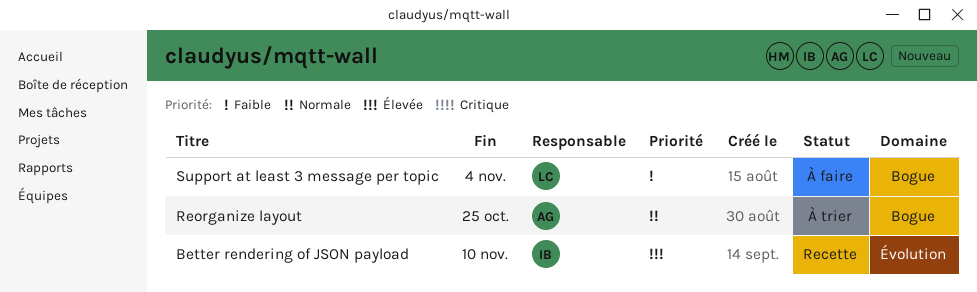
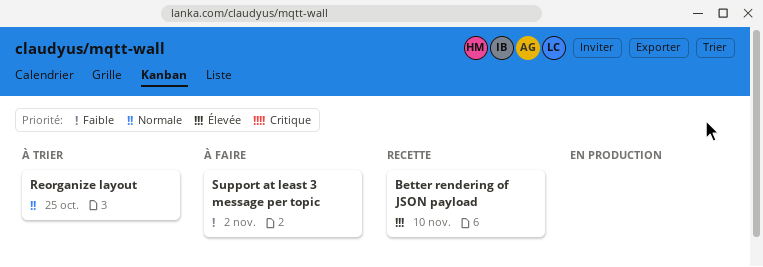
Support at least 3 message per topic, due: Nov 4 -> Nov 2

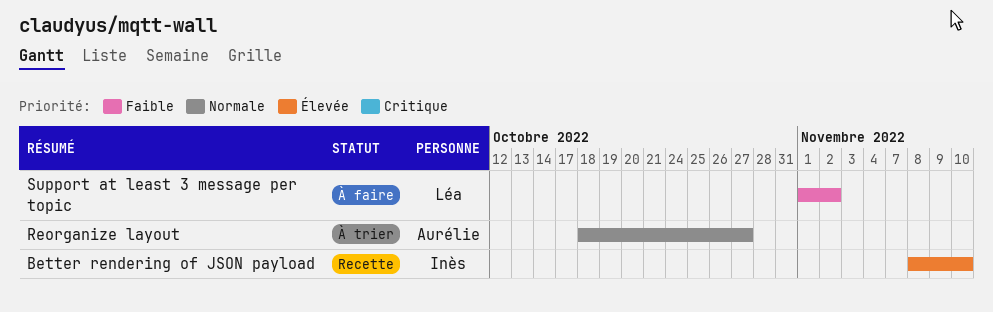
Reorganize layout, due: Oct 25 -> Oct 27

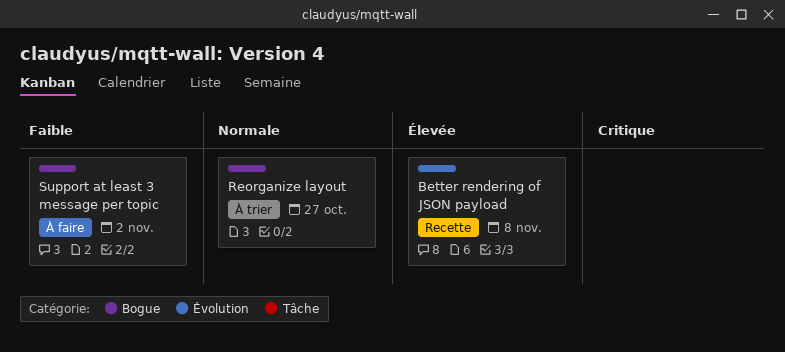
Better rendering of JSON payload, due: Nov 10 -> Nov 8

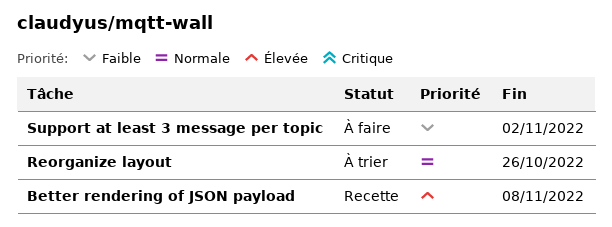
Reorganize layout, due: Oct 27 -> Oct 26

